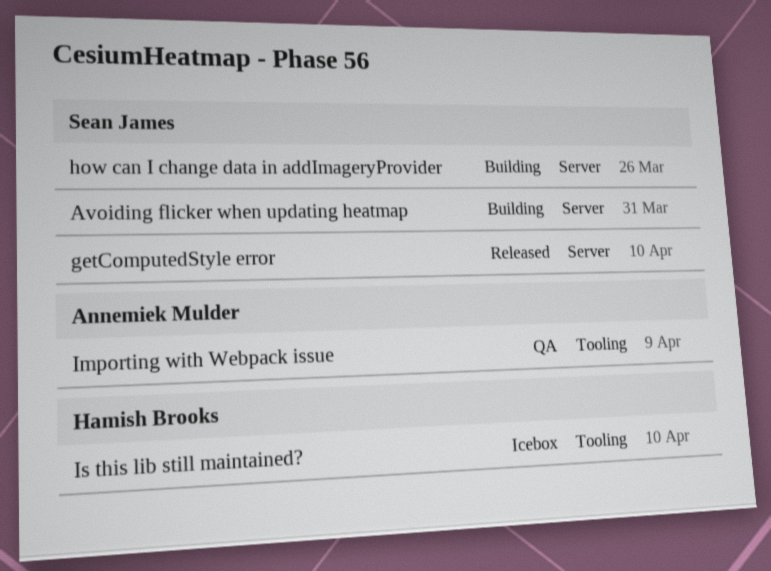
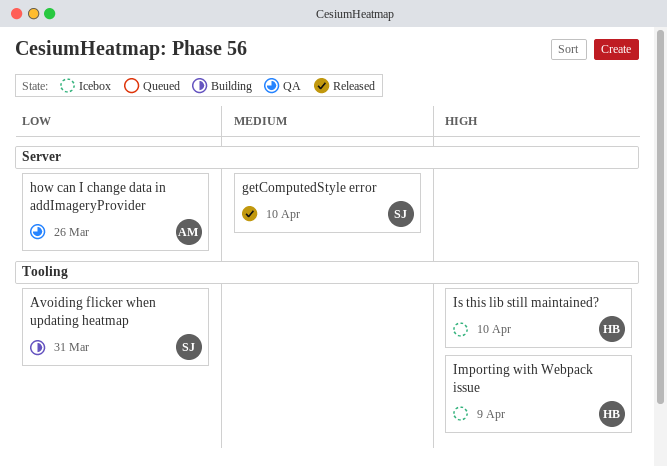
Avoiding flicker when updating heatmap, label: Server -> Tooling
how can I change data in addImageryProvider, status: Building -> QA
how can I change data in addImageryProvider, owner: Sean James -> Annemiek Mulder
Importing with Webpack issue, status: QA -> Icebox
Importing with Webpack issue, owner: Annemiek Mulder -> Hamish Brooks

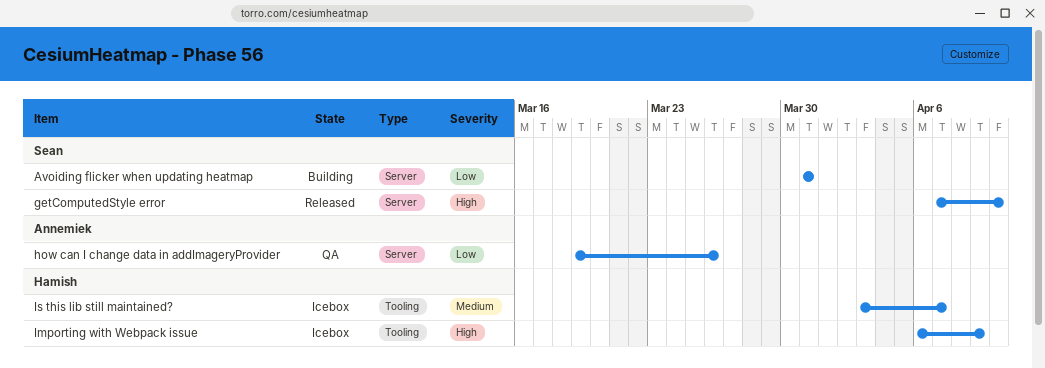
Avoiding flicker when updating heatmap, label: Tooling -> Server
getComputedStyle error, priority: Medium -> High
Is this lib still maintained?, priority: High -> Medium
Is this lib still maintained?, due: Apr 10 -> Apr 7

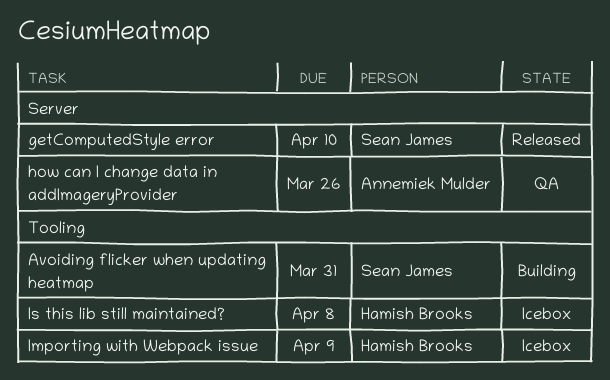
Avoiding flicker when updating heatmap, label: Server -> Tooling
Is this lib still maintained?, due: Apr 7 -> Apr 8

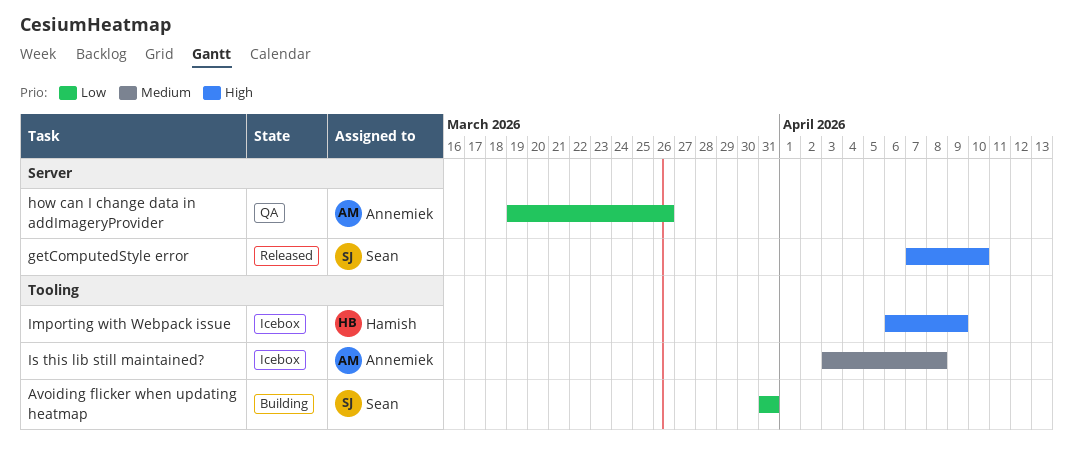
Is this lib still maintained?, owner: Hamish Brooks -> Annemiek Mulder

